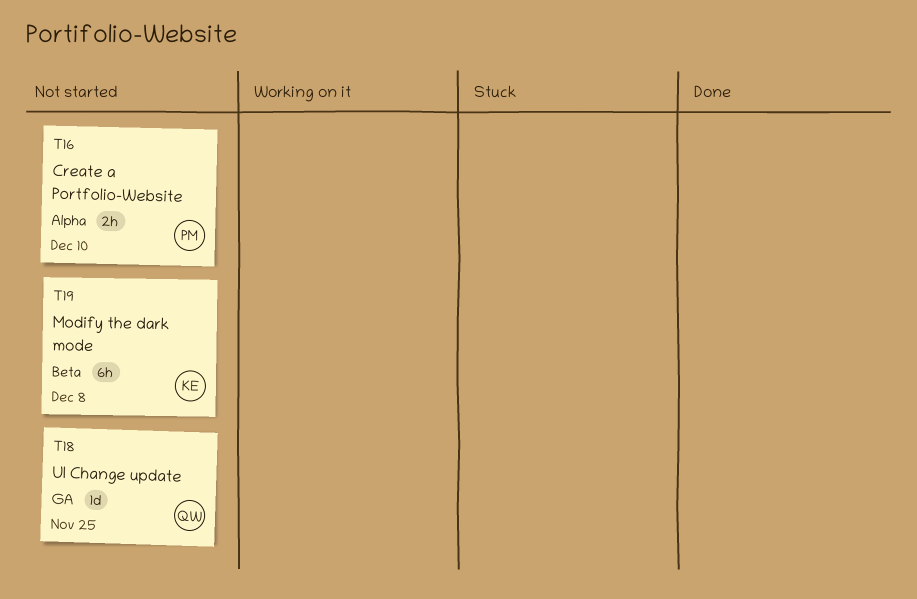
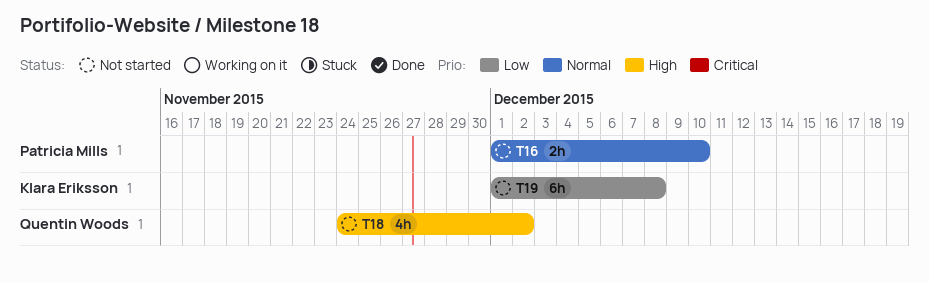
T18, estimate: 1d -> 4h
T18, due: Nov 25 -> Dec 2

